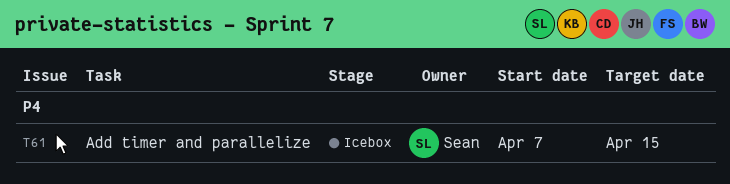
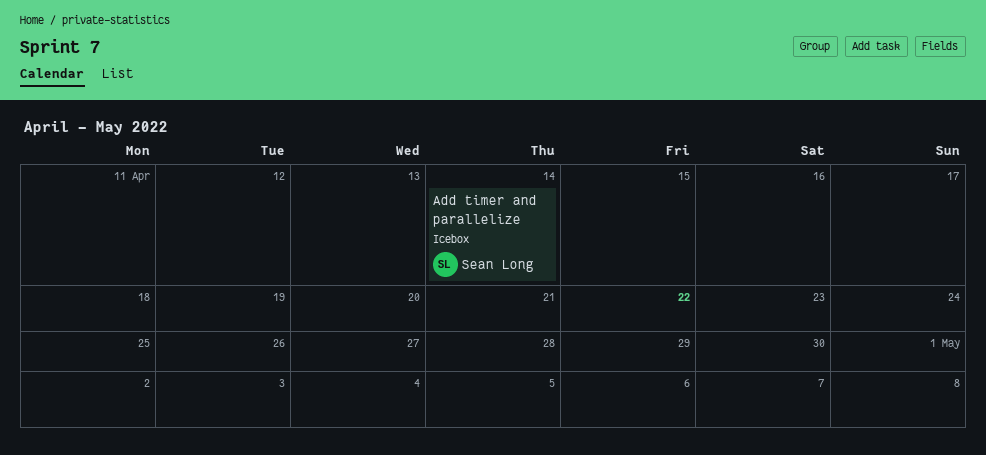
Add timer and parallelize, due: Apr 15 -> Apr 14

